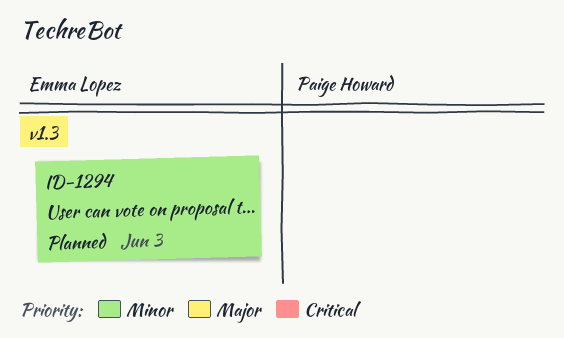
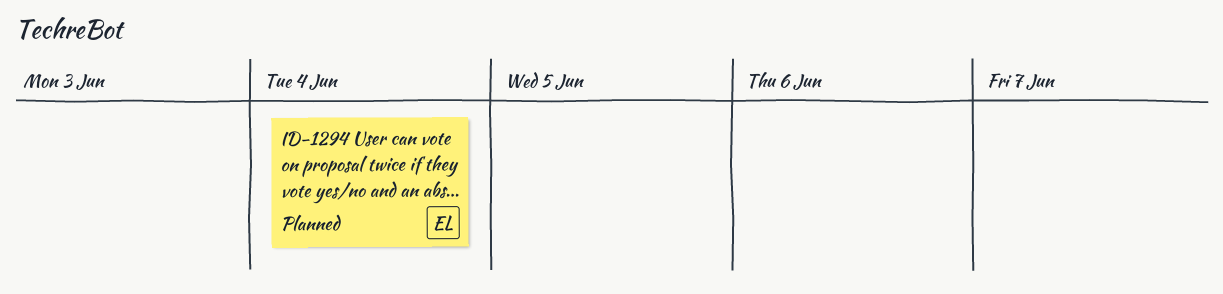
ID-1294, due: Jun 3 -> Jun 4

